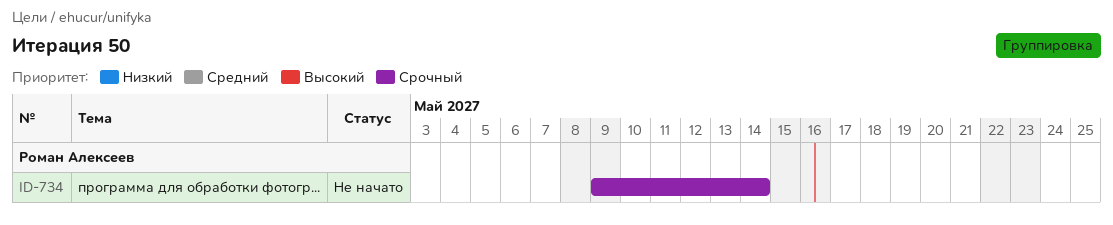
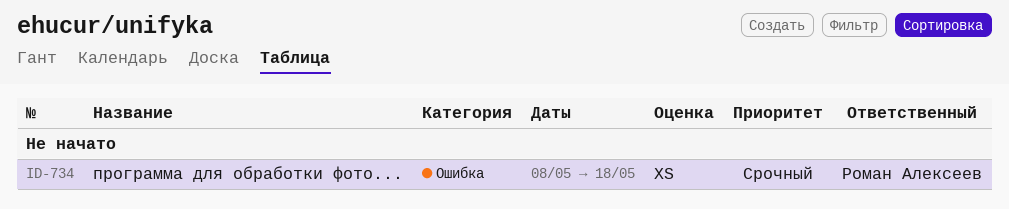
ID-734, start: May 9 -> May 8
ID-734, due: May 14 -> May 18

